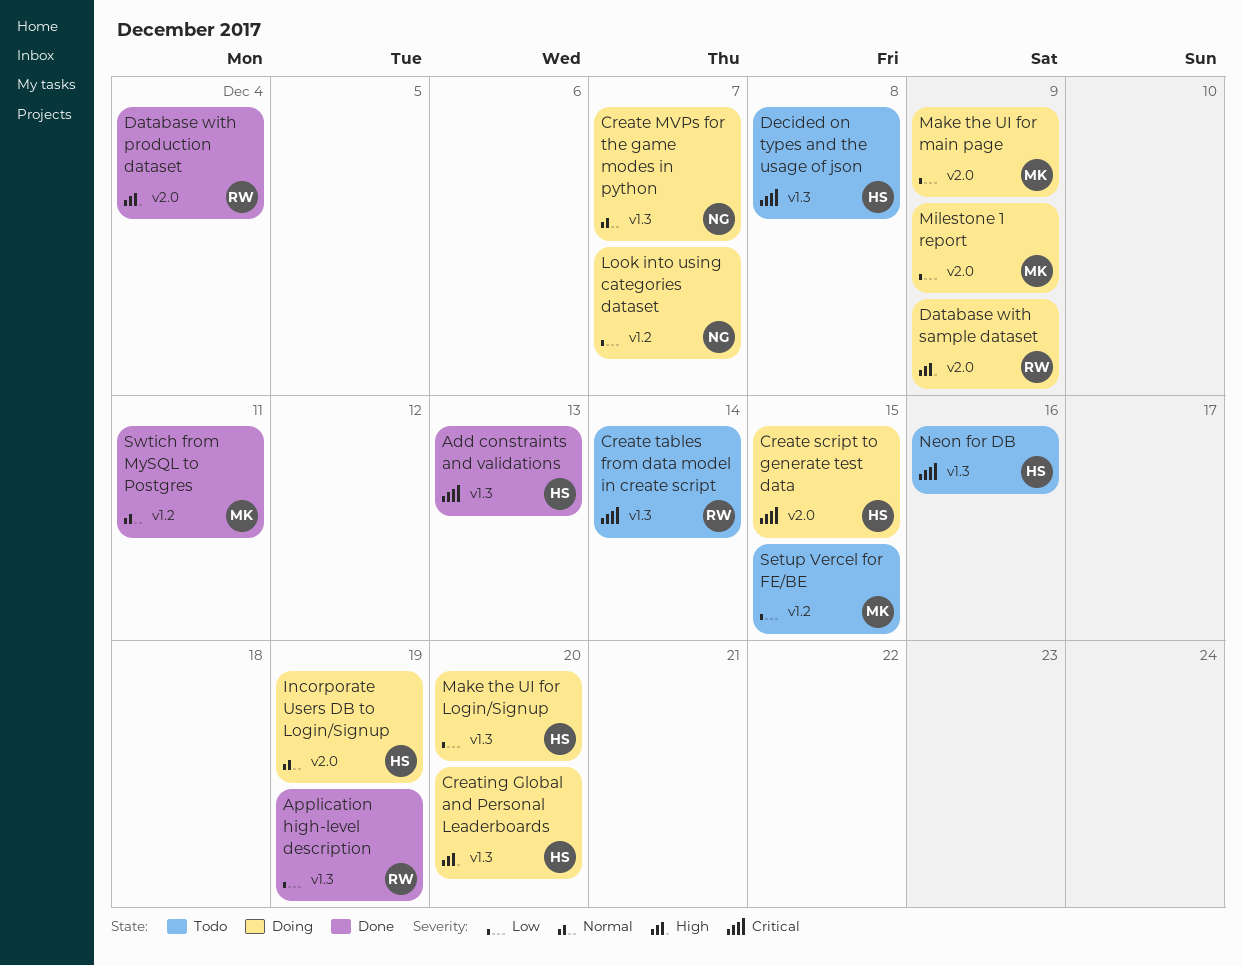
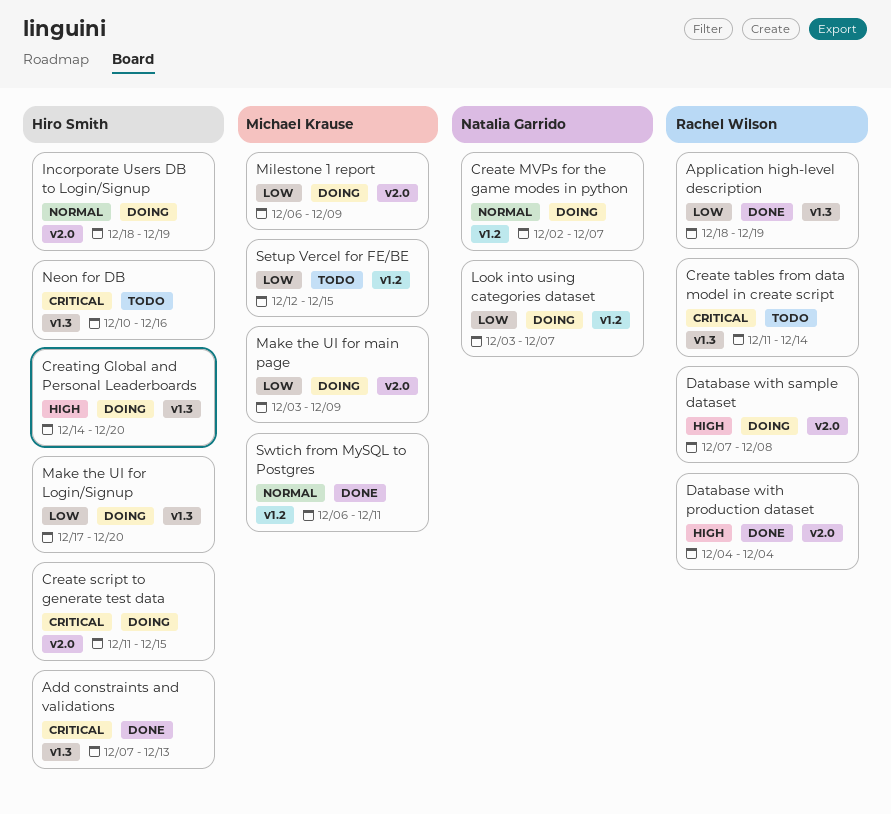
Create MVPs for the game modes in python, label: v1.3 -> v1.2
Database with sample dataset, due: Dec 9 -> Dec 8
Decided on types and the usage of json: present -> none

